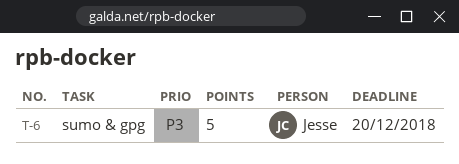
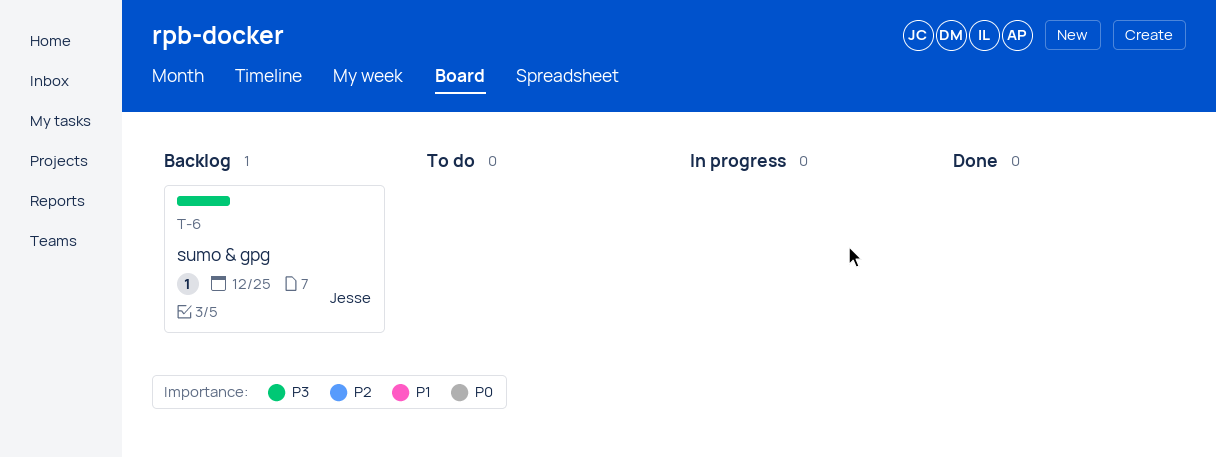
T-6, estimate: 5 -> 1
T-6, due: Dec 20 -> Dec 25

